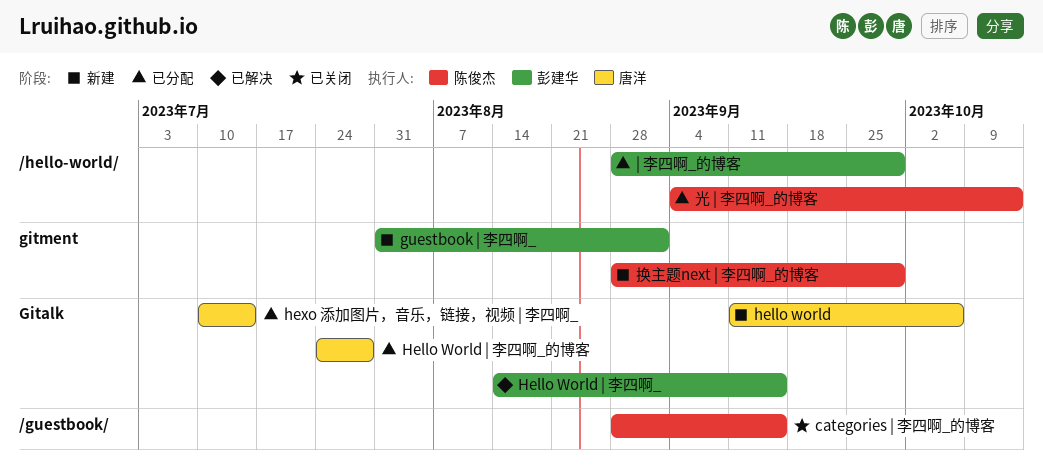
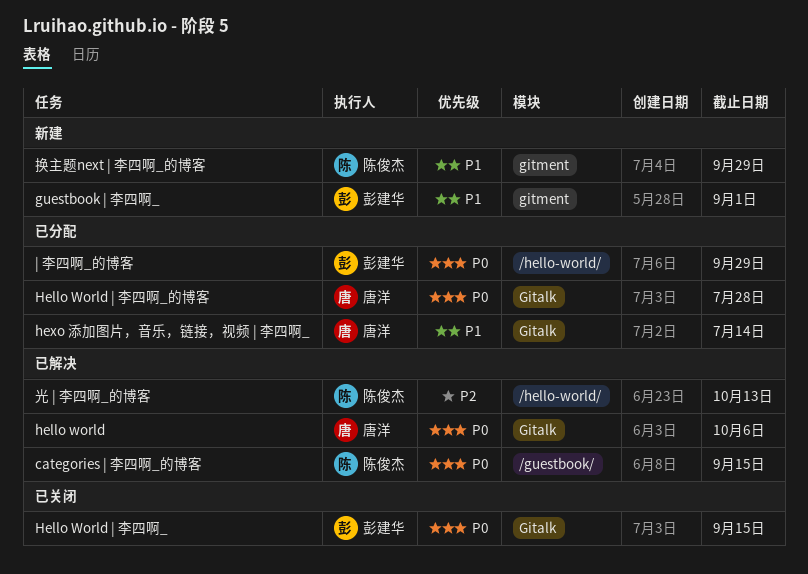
categories | 李四啊_的博客, status: 已关闭 -> 已解决
hello world, status: 新建 -> 已解决
Hello World | 李四啊_, status: 已解决 -> 已关闭
光 | 李四啊_的博客, status: 已分配 -> 已解决

